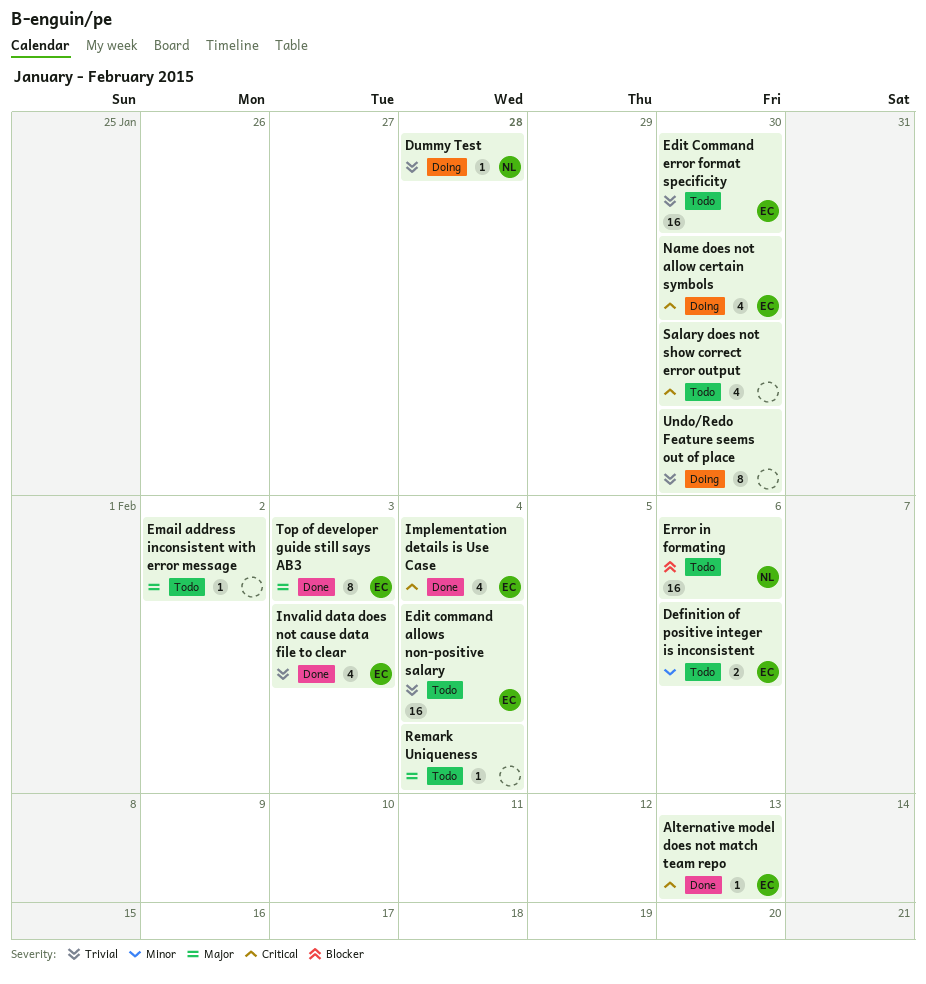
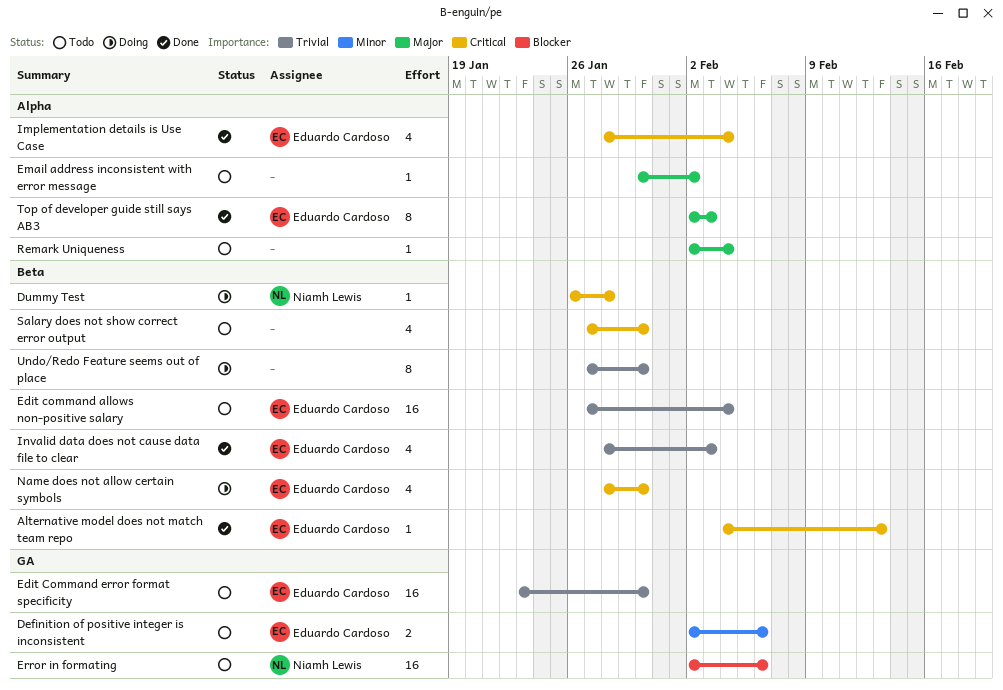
Dummy Test, priority: Trivial -> Critical

